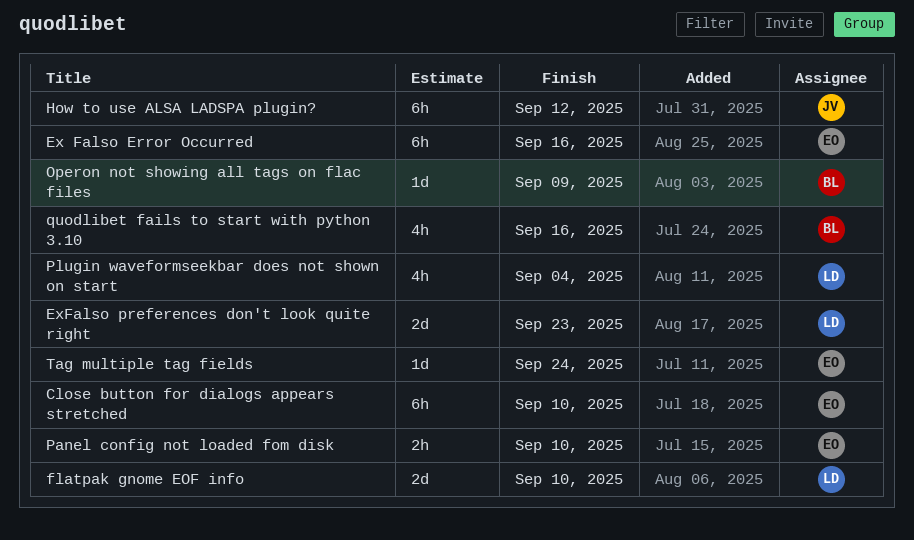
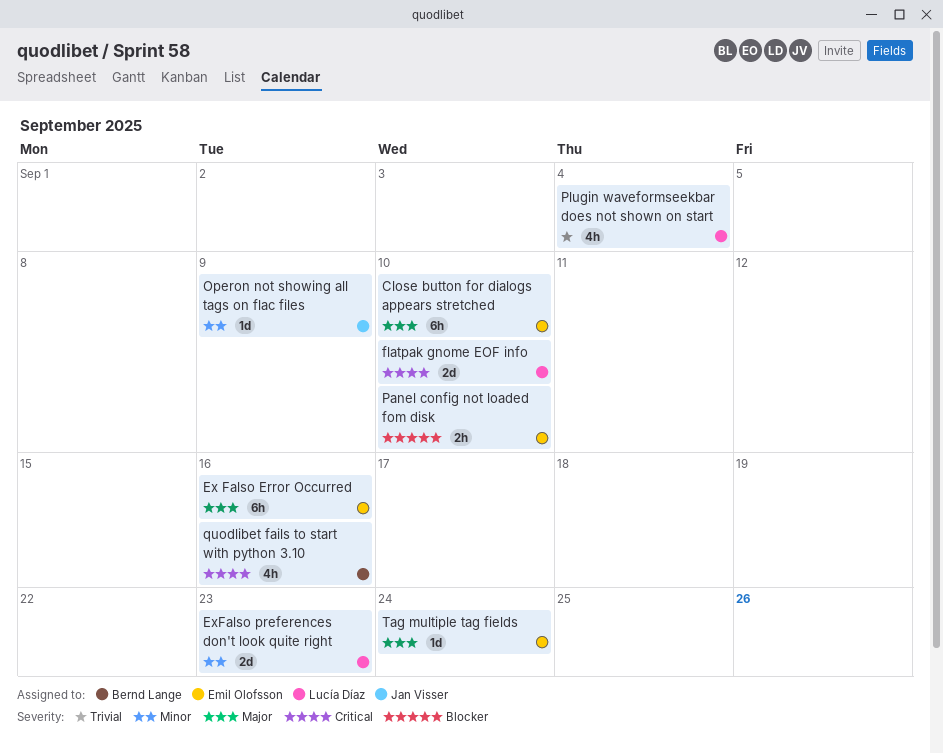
How to use ALSA LADSPA plugin?: present -> none
Operon not showing all tags on flac files, owner: Bernd Lange -> Jan Visser

